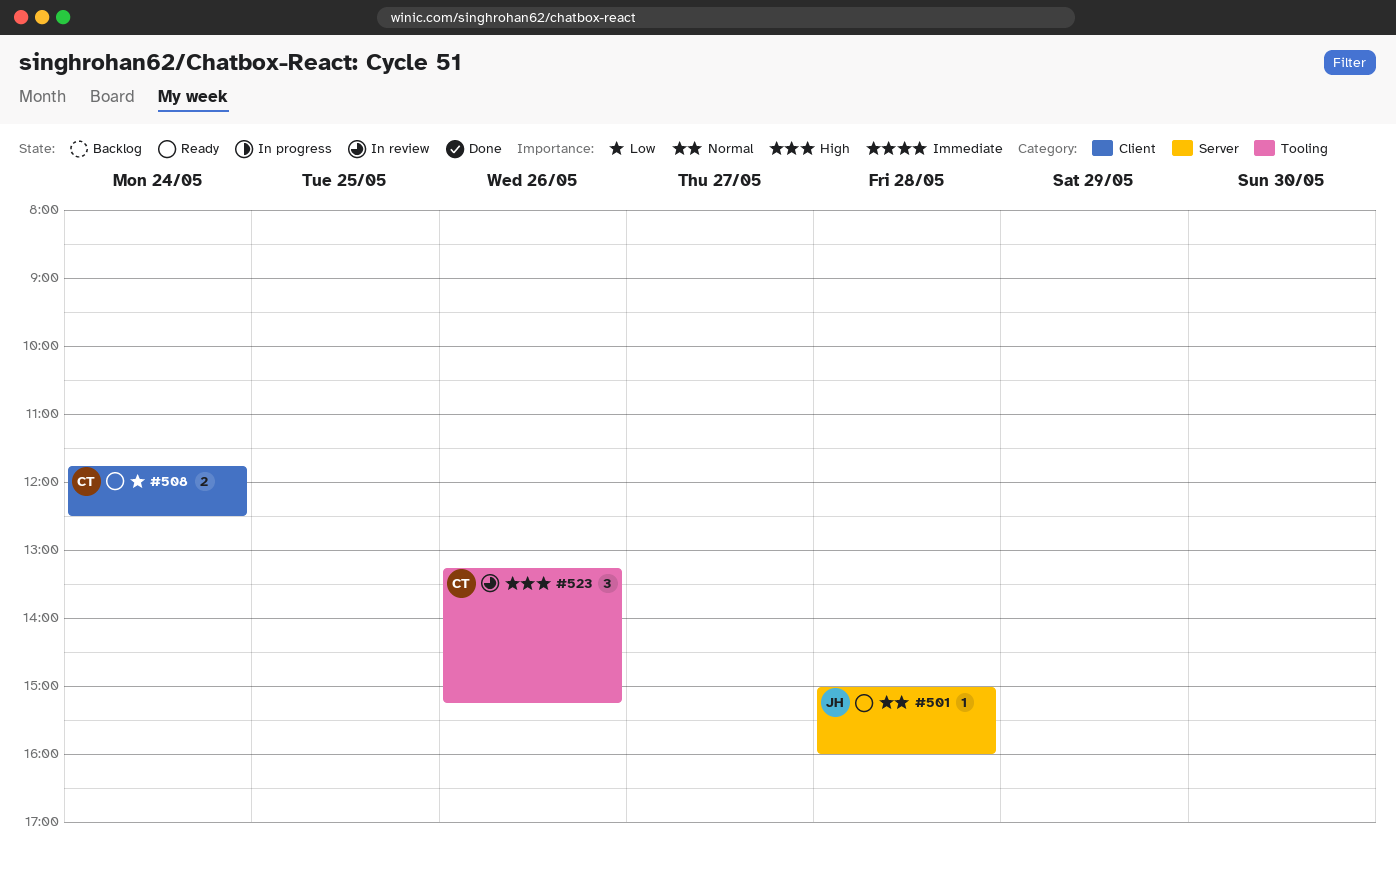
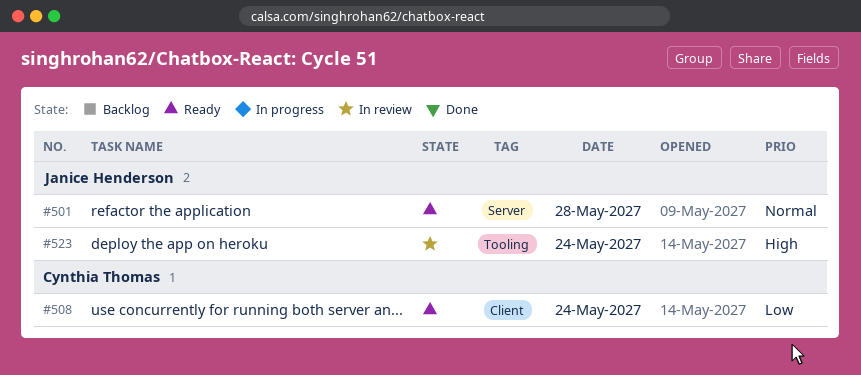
#523, owner: Cynthia Thomas -> Janice Henderson
#523, day: May 26 -> May 24

